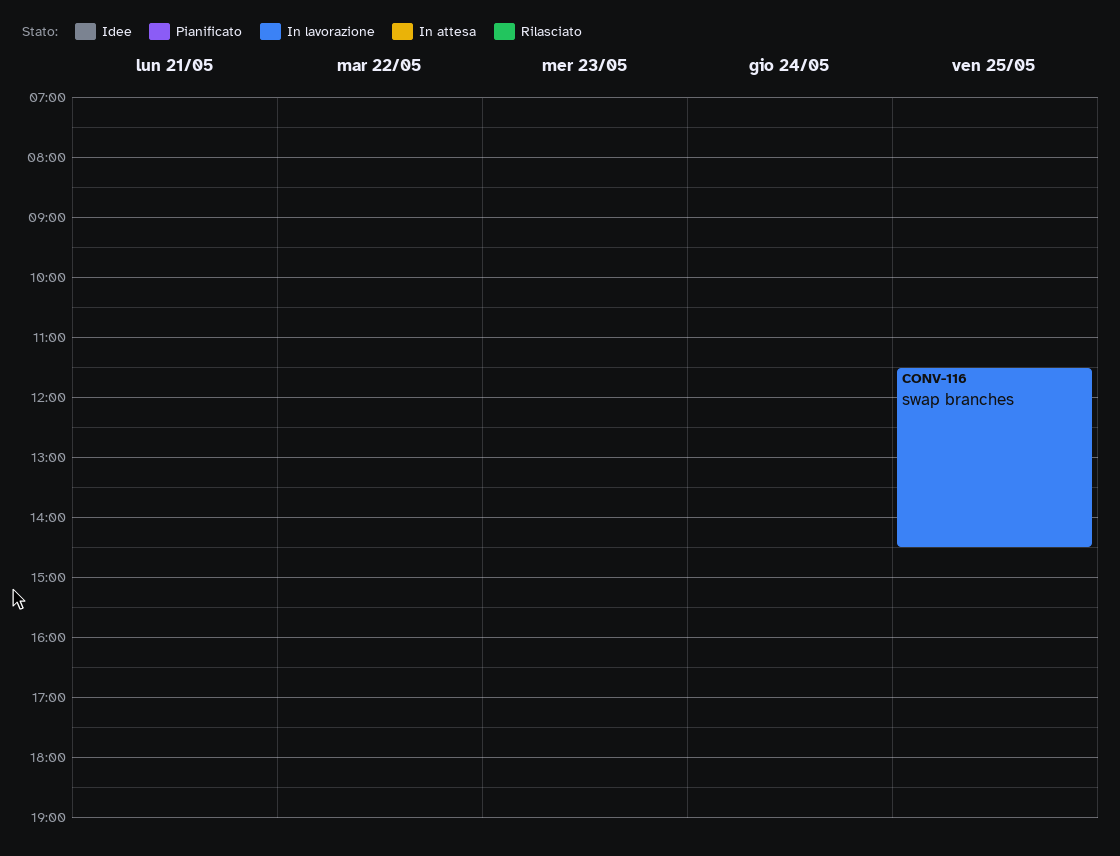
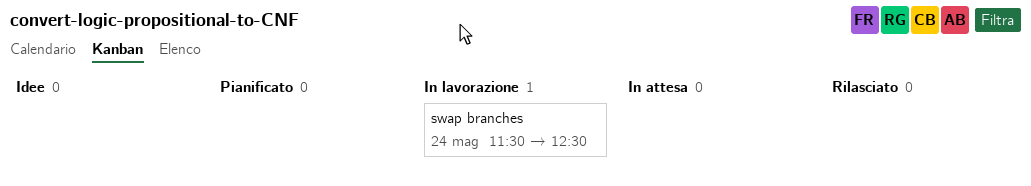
swap branches, day: May 25 -> May 24
swap branches, ends: 14:30 -> 12:30

